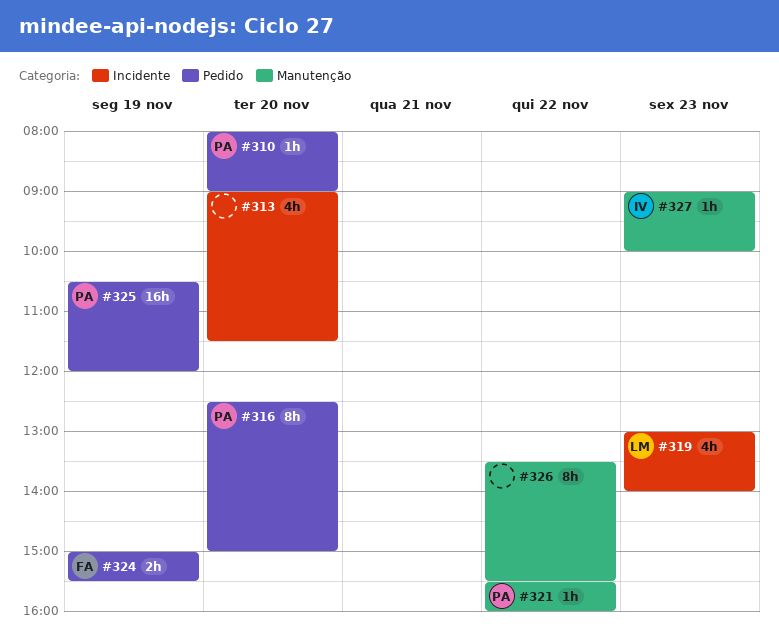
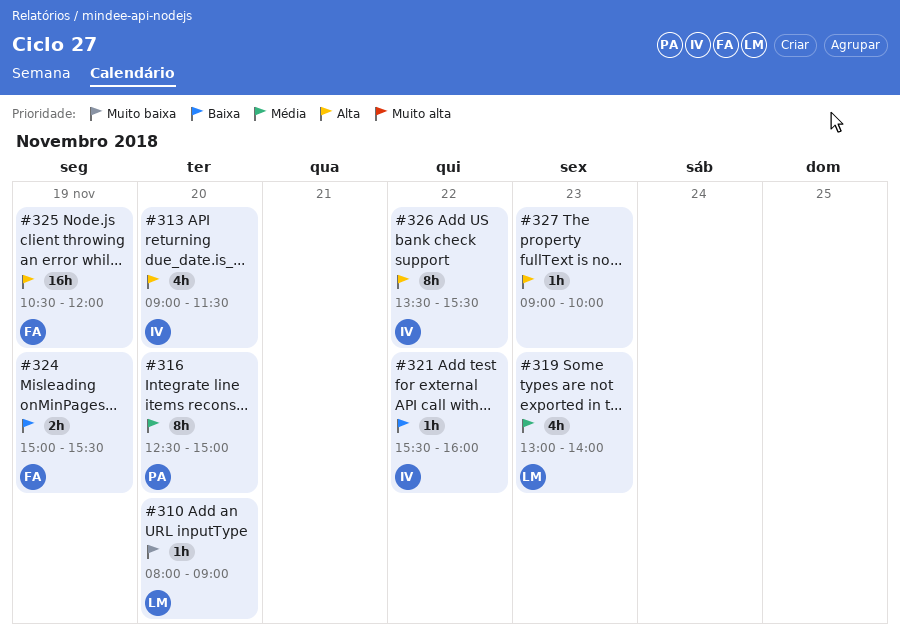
#310, owner: PA -> LM
#313, owner: none -> IV
#321, owner: PA -> IV
#325, owner: PA -> FA
#326, owner: none -> IV
#327, owner: IV -> none

